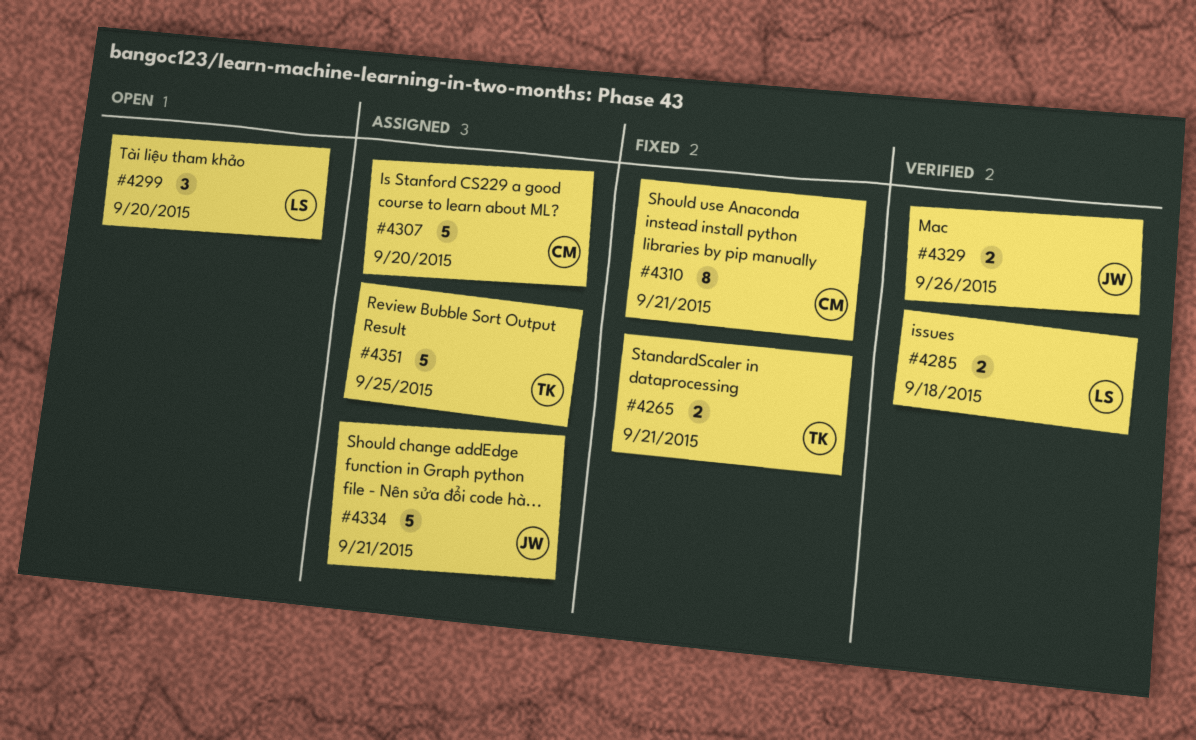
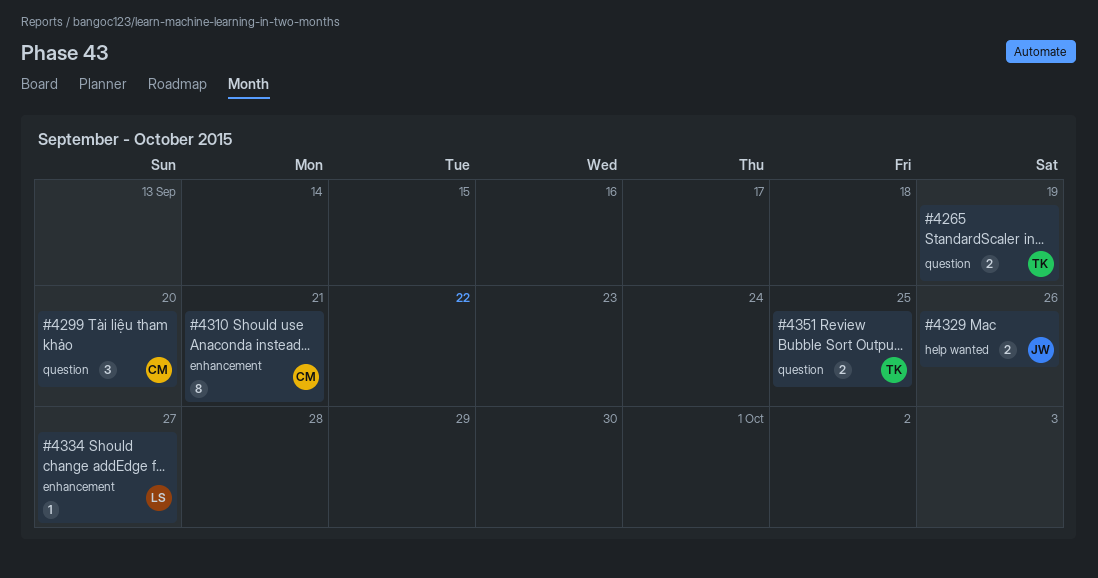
#4265, due: Sep 21 -> Sep 19
#4285: present -> none
#4299, owner: LS -> CM
#4307: present -> none
#4334, owner: JW -> LS
#4334, estimate: 5 -> 1
#4334, due: Sep 21 -> Sep 27
#4351, estimate: 5 -> 2

